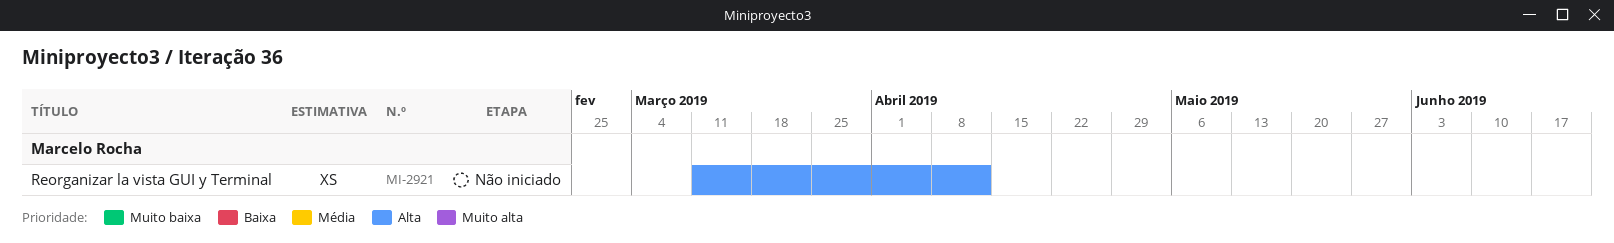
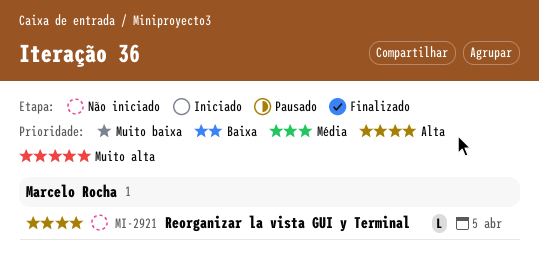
MI-2921, estimate: XS -> L
MI-2921, due: Apr 12 -> Apr 5

